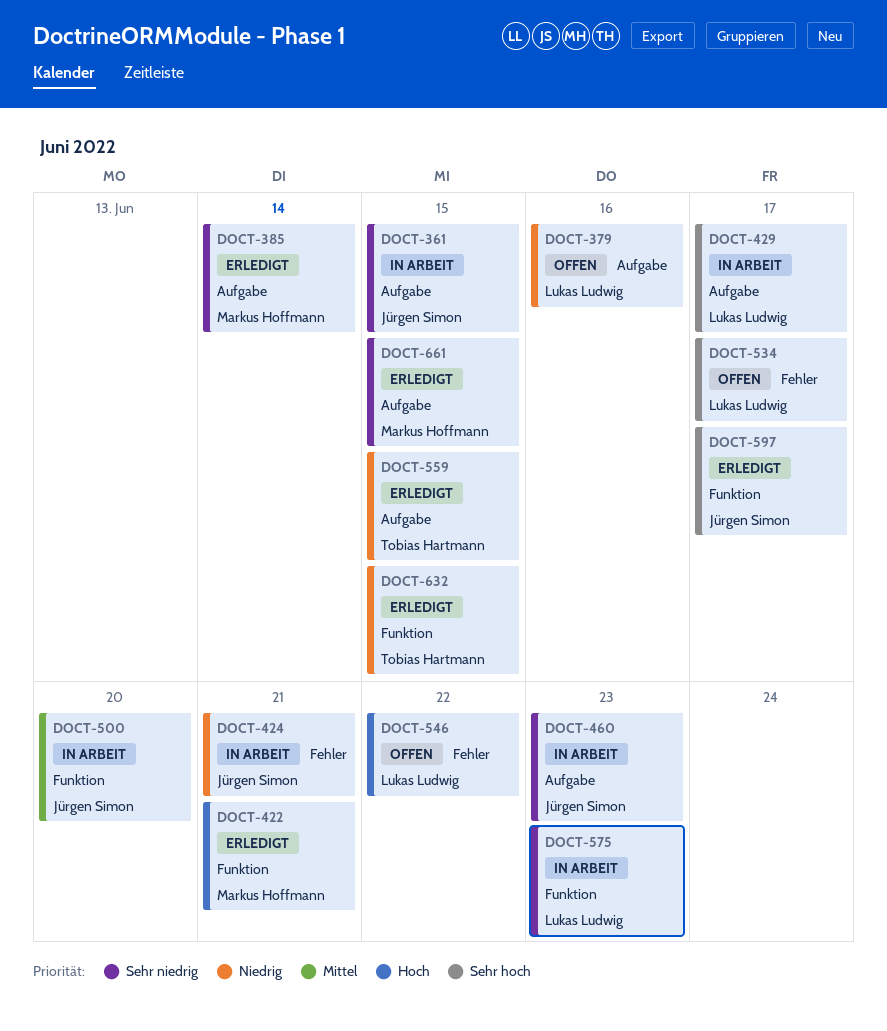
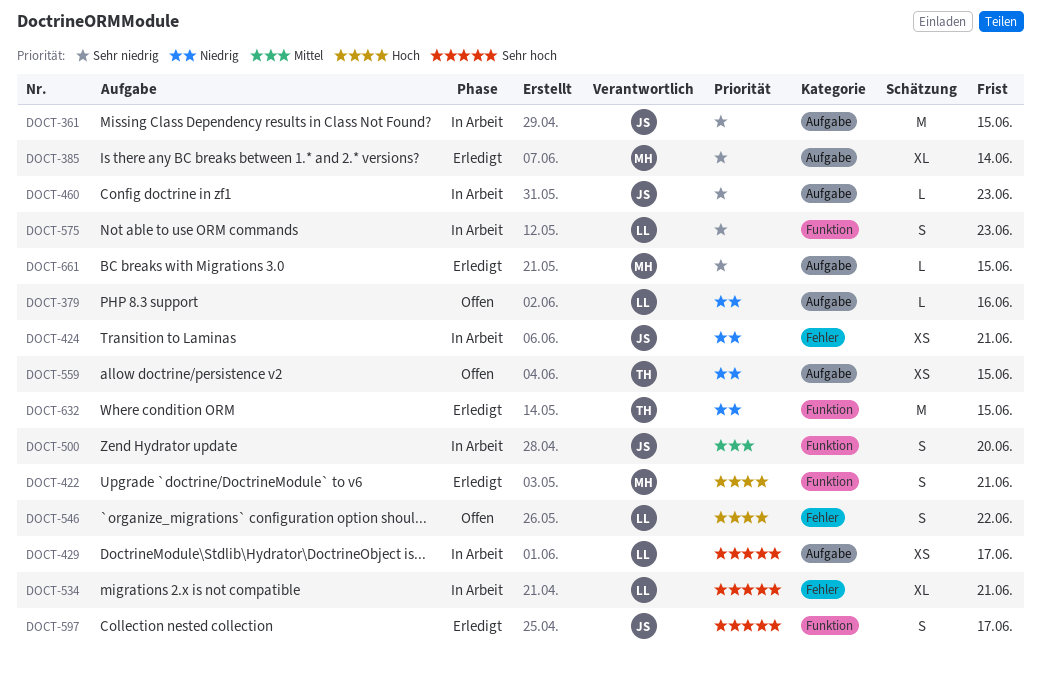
DOCT-534, status: Offen -> In Arbeit
DOCT-534, due: Jun 17 -> Jun 21
DOCT-559, status: Erledigt -> Offen

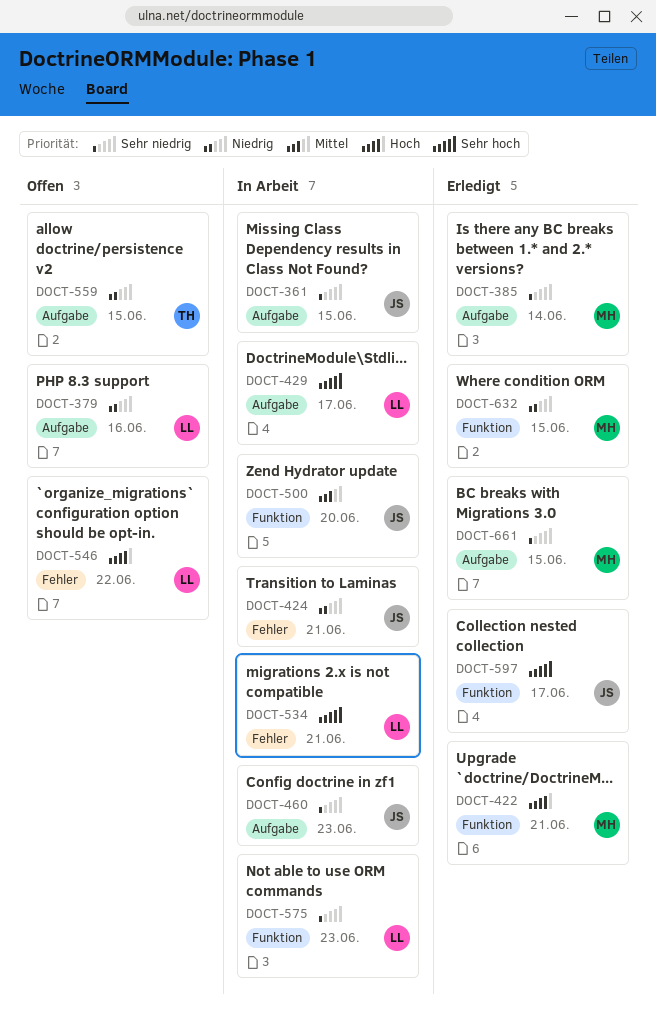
DOCT-632, owner: TH -> MH

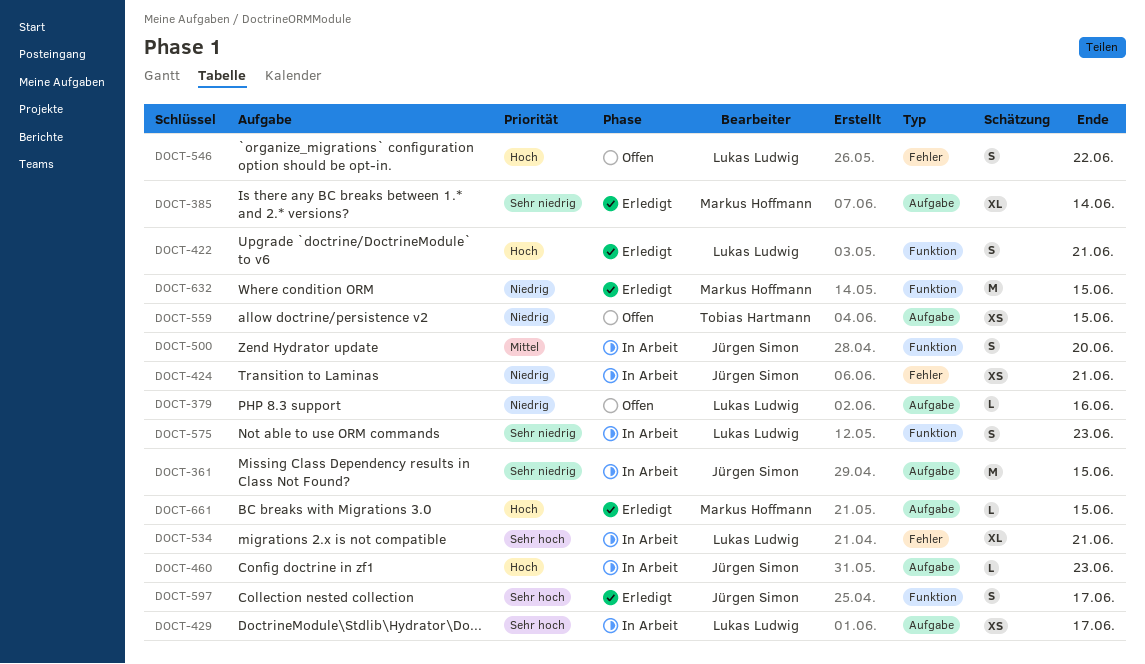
DOCT-422, owner: Markus Hoffmann -> Lukas Ludwig
DOCT-460, priority: Sehr niedrig -> Hoch
DOCT-661, priority: Sehr niedrig -> Hoch

